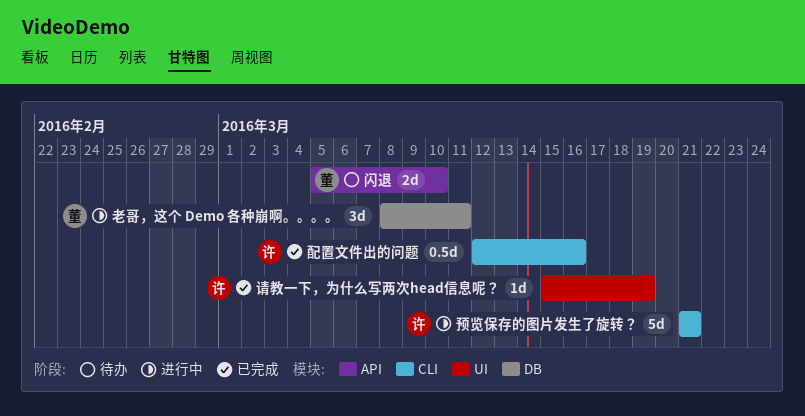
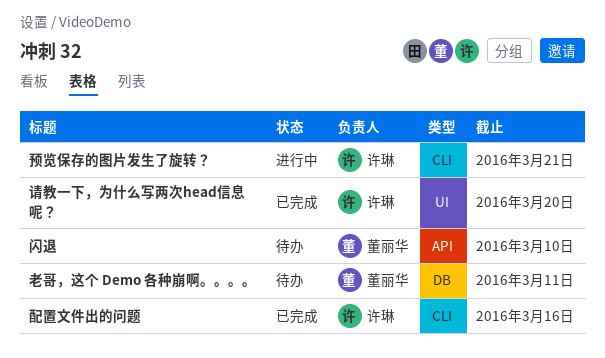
老哥，这个 Demo 各种崩啊。。。。, status: 进行中 -> 待办
请教一下，为什么写两次head信息呢？, due: Mar 19 -> Mar 20

